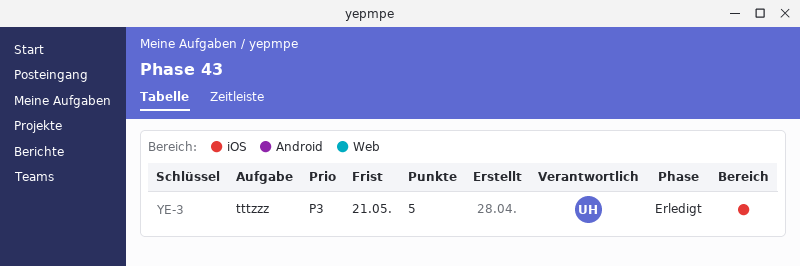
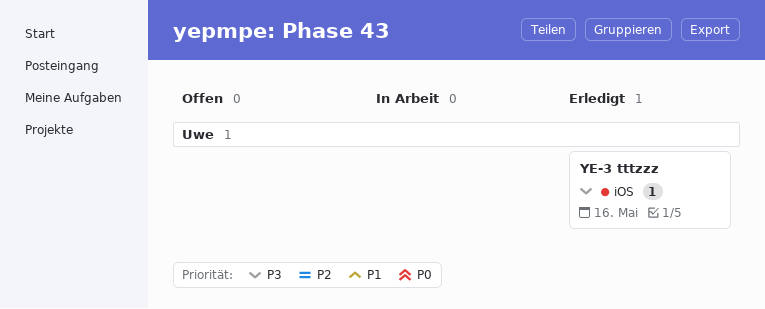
YE-3, estimate: 5 -> 1
YE-3, due: May 21 -> May 16

